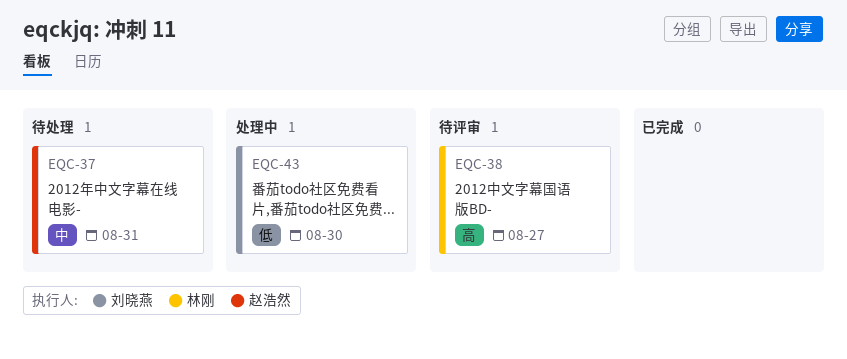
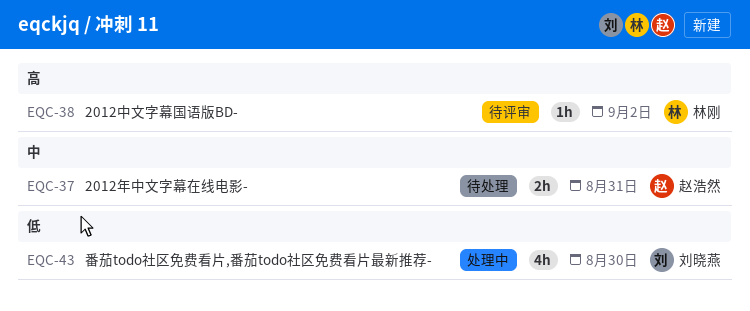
EQC-38, due: Aug 27 -> Sep 2

